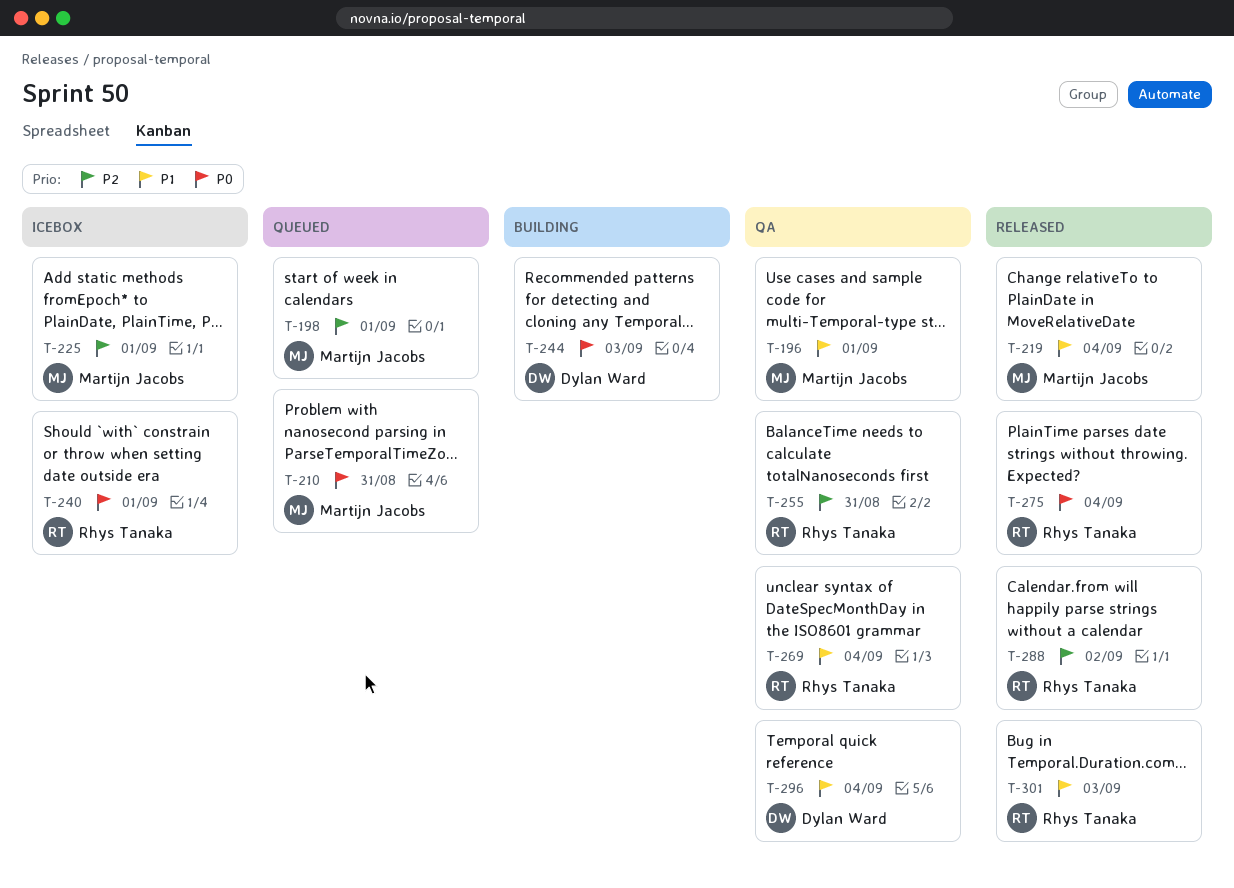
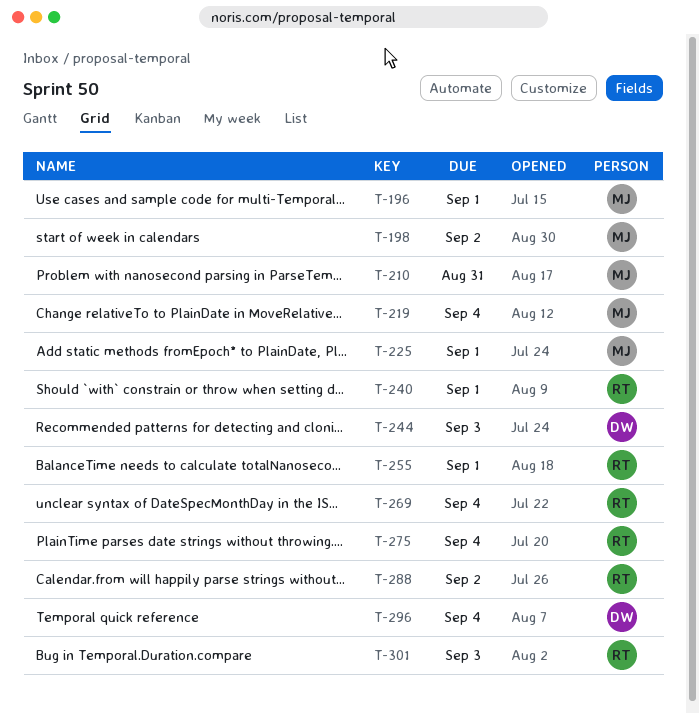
T-198, due: Sep 1 -> Sep 2
T-255, due: Aug 31 -> Sep 1

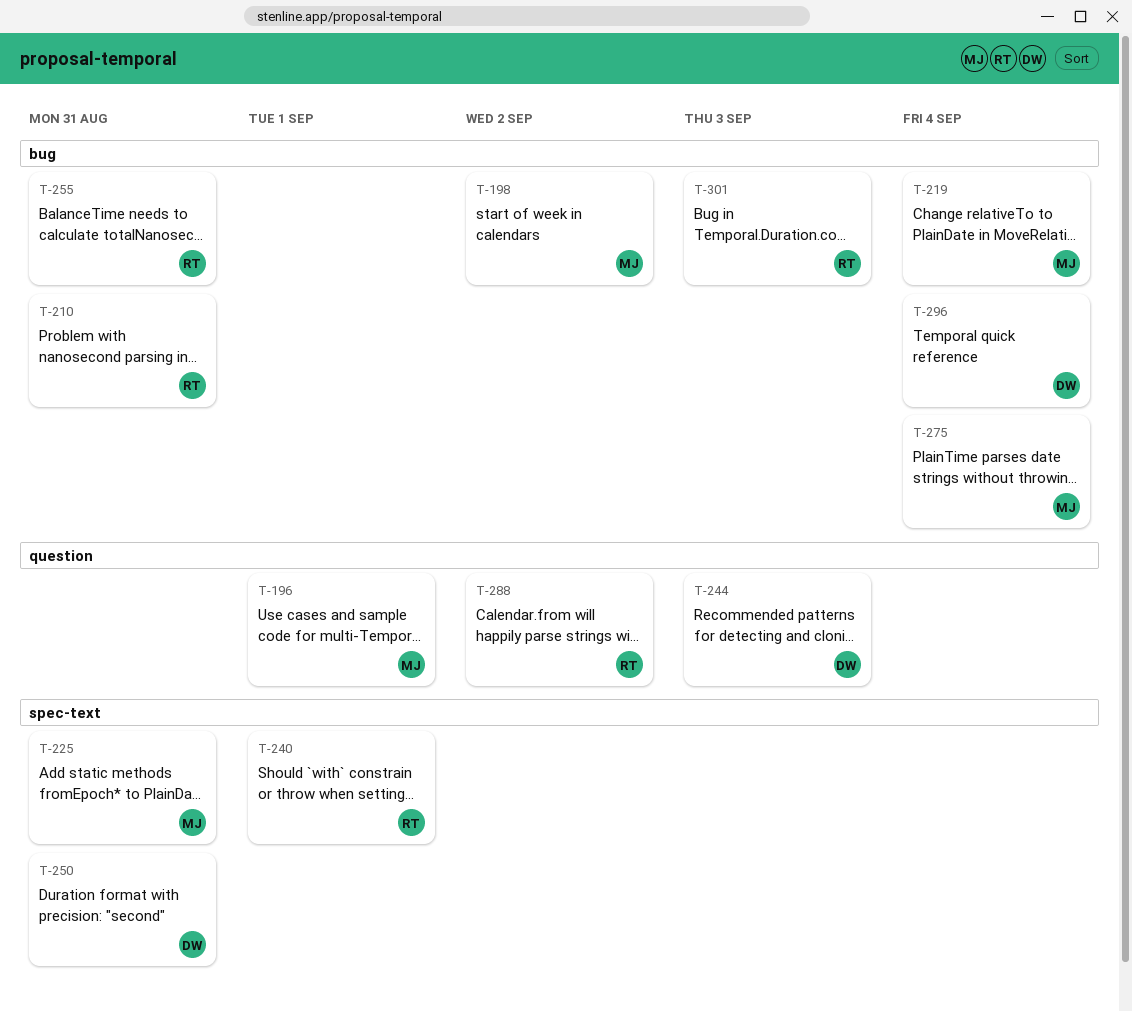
T-210, owner: MJ -> RT
T-225, due: Sep 1 -> Aug 31
T-250: none -> present
T-255, due: Sep 1 -> Aug 31
T-269: present -> none
T-275, owner: RT -> MJ

